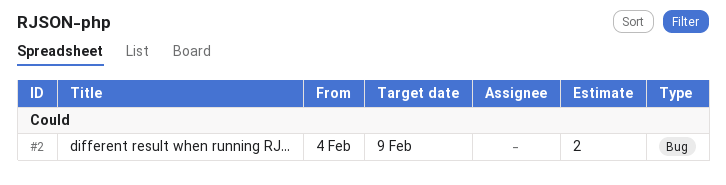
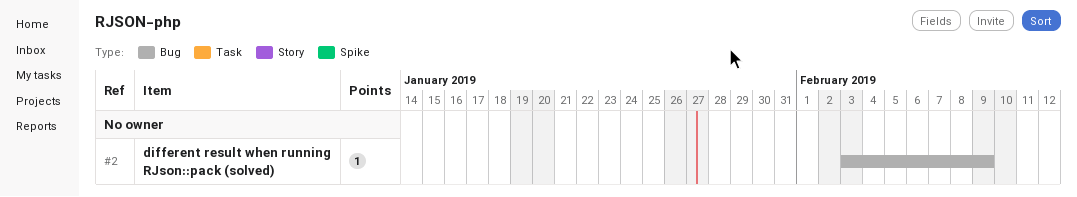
#2, estimate: 2 -> 1
#2, start: Feb 4 -> Feb 3

